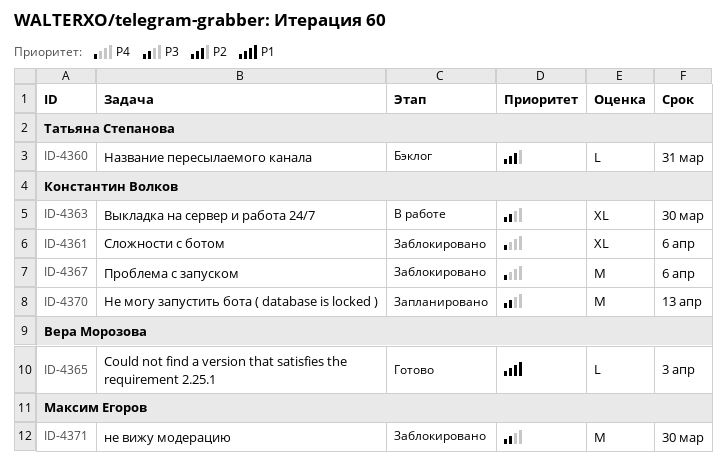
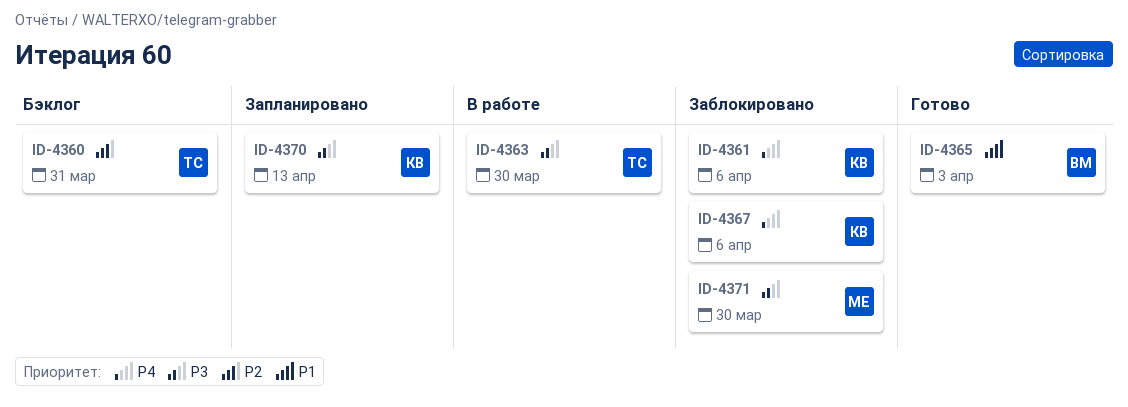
ID-4363, owner: Константин Волков -> Татьяна Степанова

